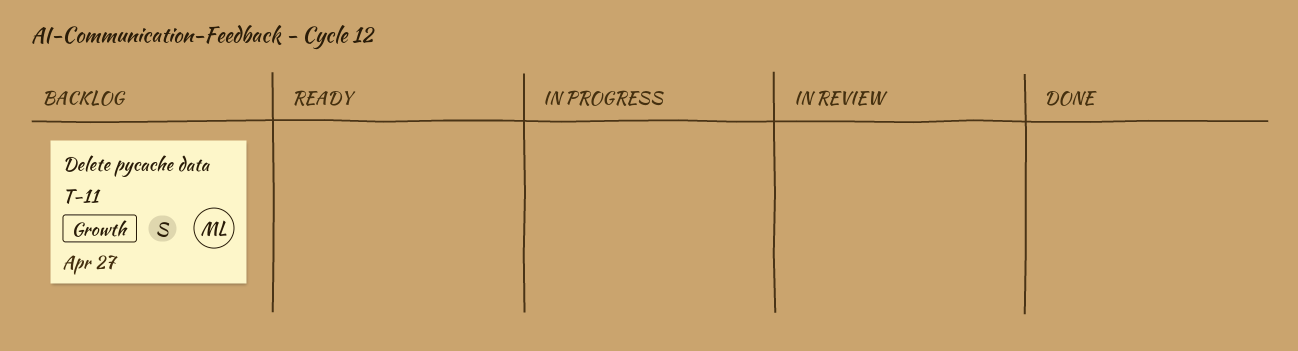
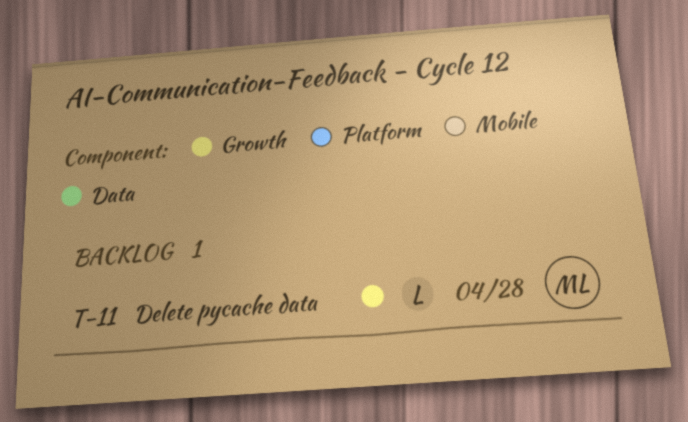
T-11, estimate: S -> L
T-11, due: Apr 27 -> Apr 28

